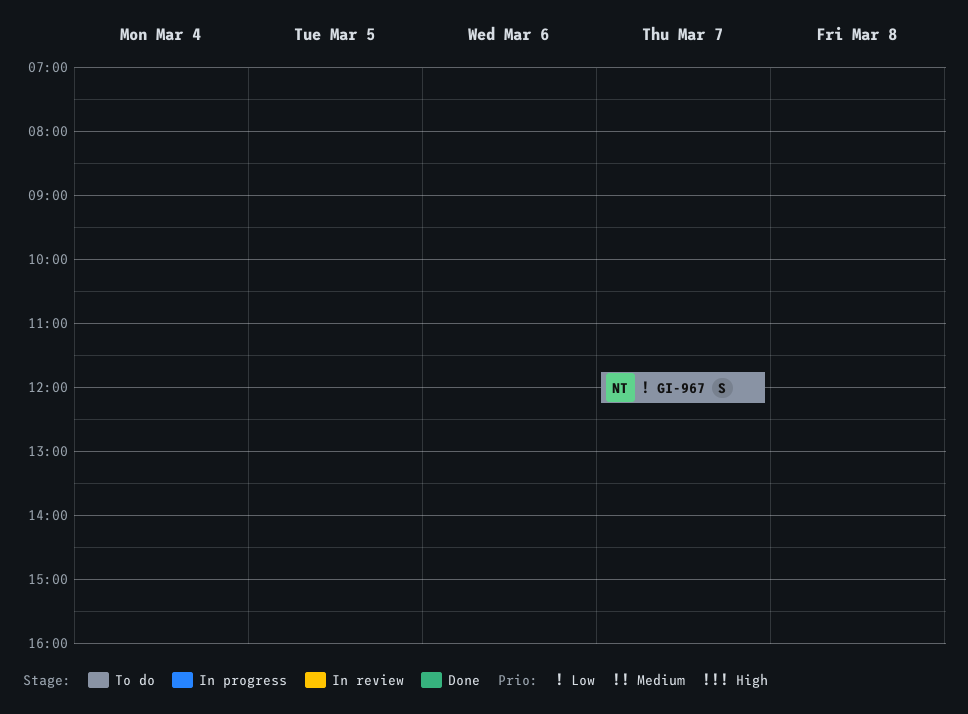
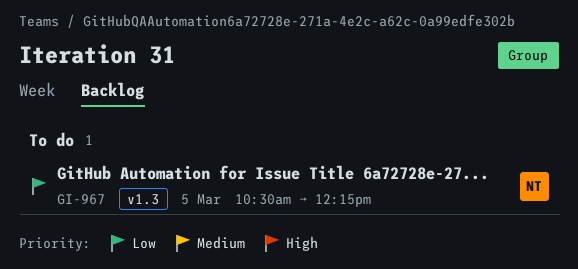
GI-967, day: Mar 7 -> Mar 5
GI-967, begins: 11:45 -> 10:30

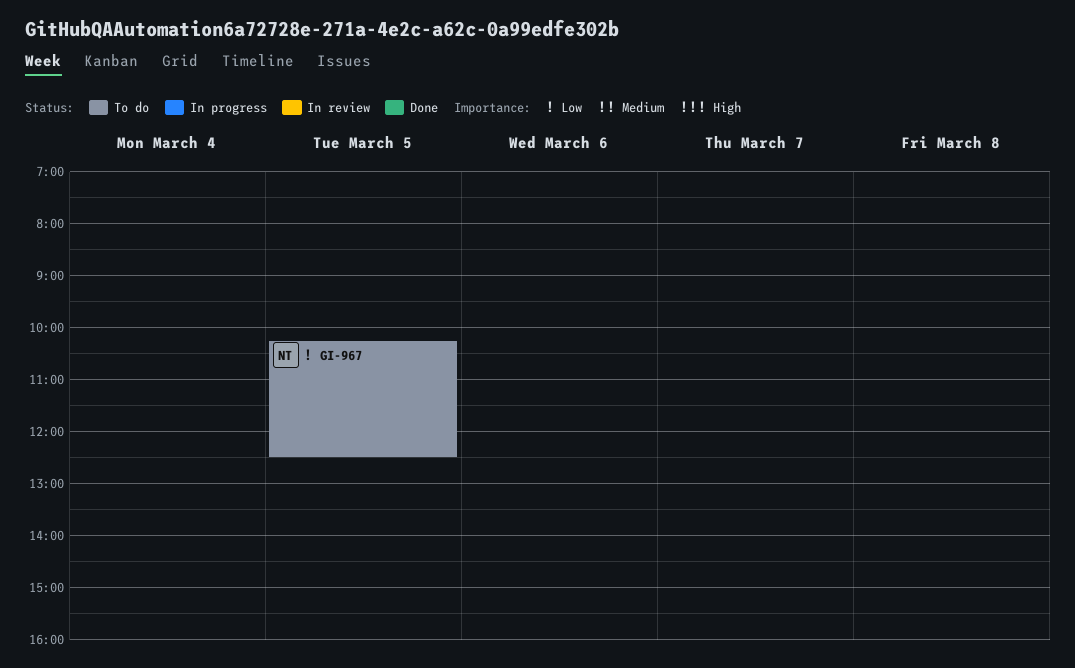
GI-967, begins: 10:30 -> 10:15
GI-967, ends: 12:15 -> 12:30

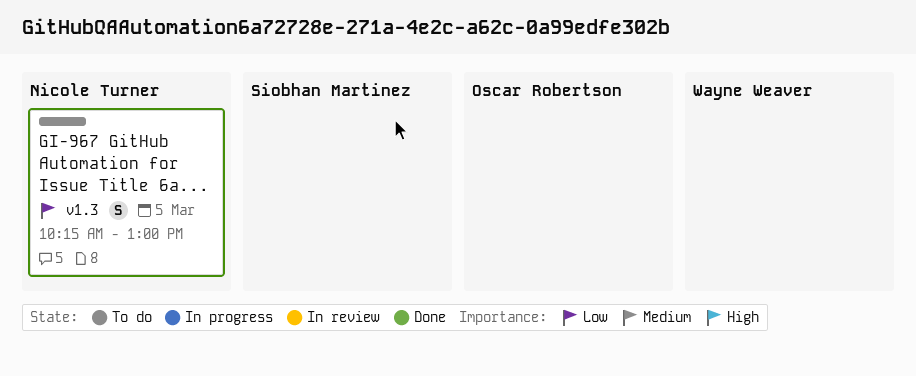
GI-967, ends: 12:30 -> 13:00

